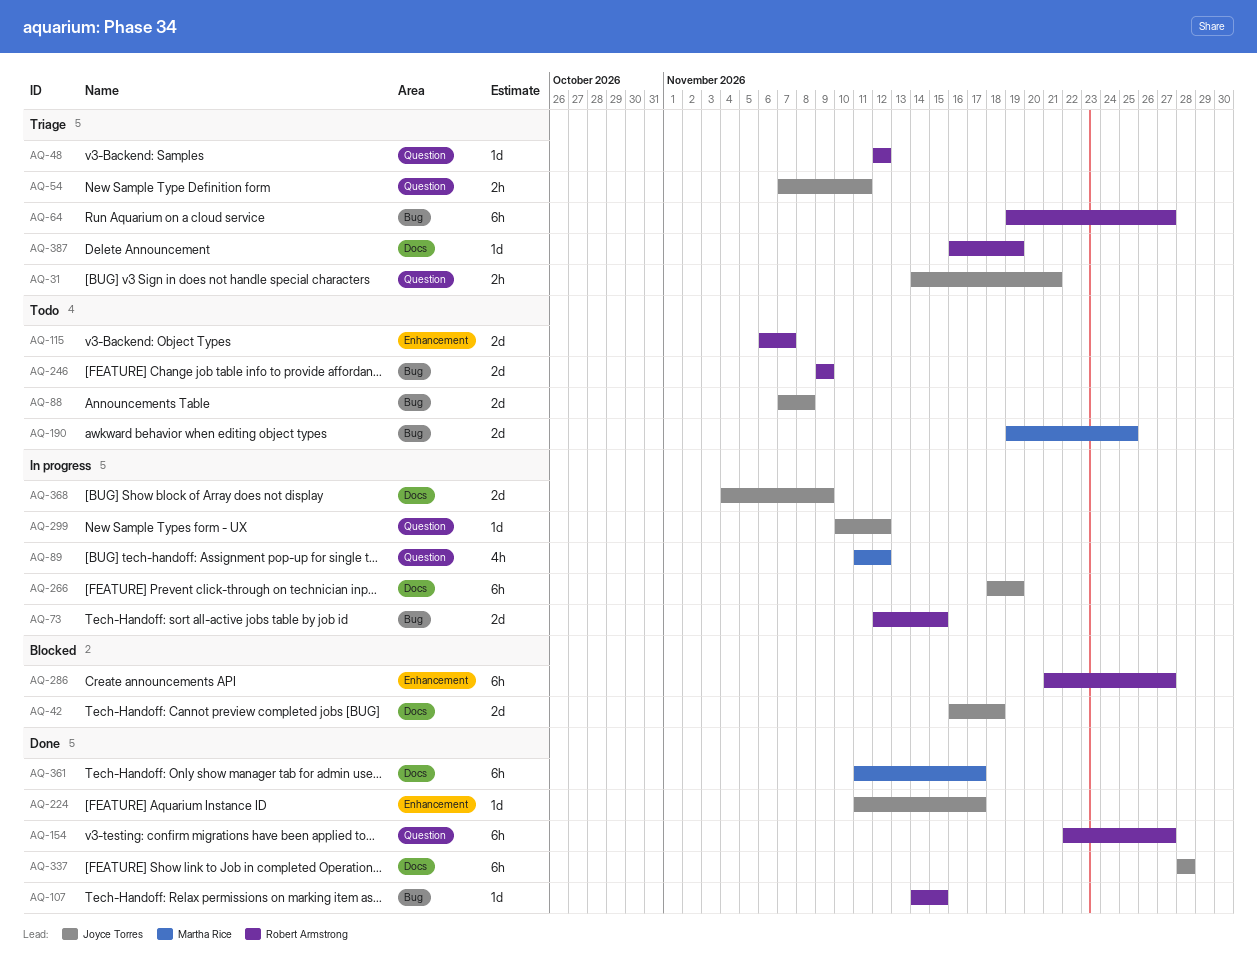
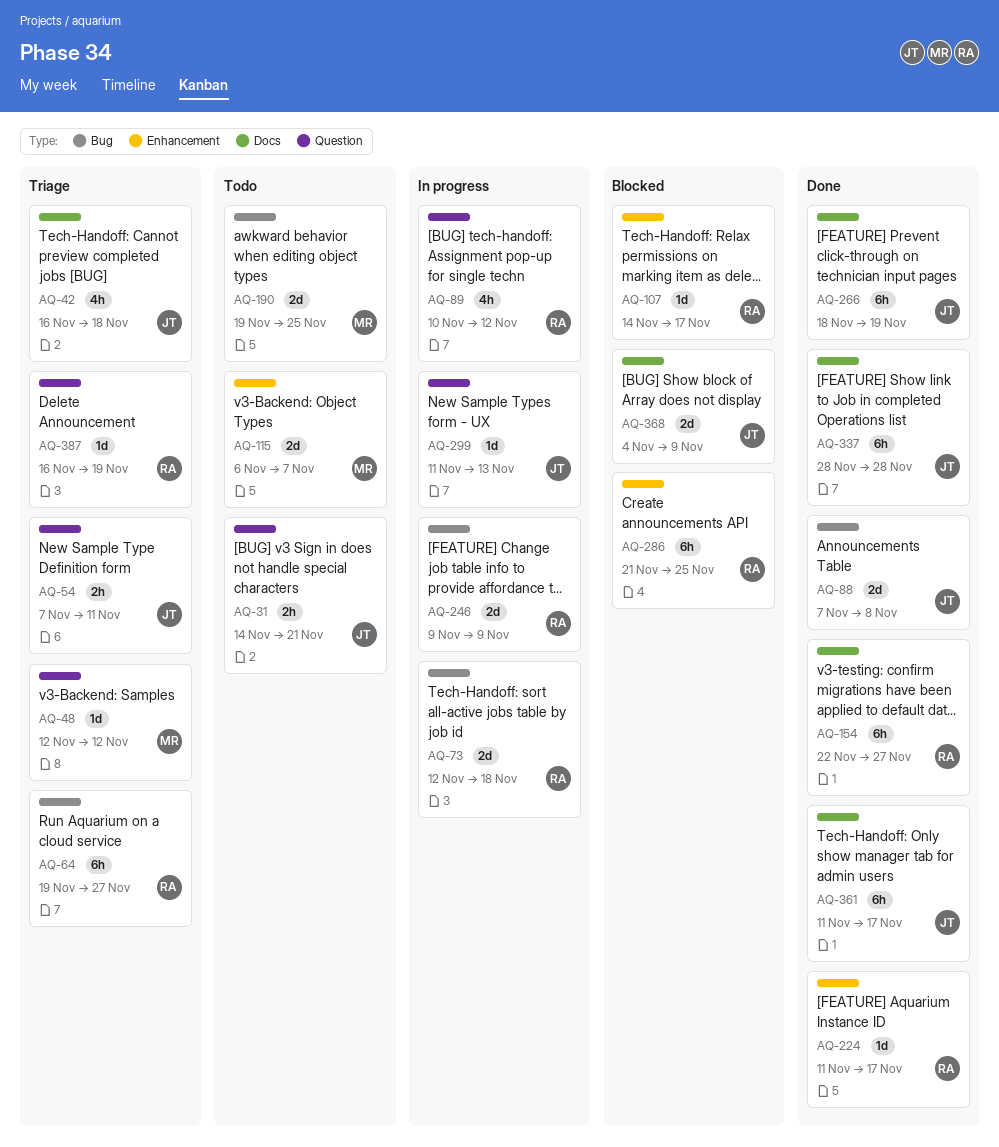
AQ-31, status: Triage -> Todo
AQ-42, status: Blocked -> Triage
AQ-42, estimate: 2d -> 4h
AQ-48, owner: Robert Armstrong -> Martha Rice
AQ-73, due: Nov 15 -> Nov 18
AQ-88, status: Todo -> Done
AQ-89, owner: Martha Rice -> Robert Armstrong
AQ-89, start: Nov 11 -> Nov 10
AQ-107, status: Done -> Blocked
AQ-107, label: Bug -> Enhancement
AQ-107, due: Nov 15 -> Nov 17
AQ-115, owner: Robert Armstrong -> Martha Rice
AQ-154, label: Question -> Docs
AQ-224, owner: Joyce Torres -> Robert Armstrong
AQ-246, status: Todo -> In progress
AQ-266, status: In progress -> Done
AQ-286, due: Nov 27 -> Nov 25
AQ-299, start: Nov 10 -> Nov 11
AQ-299, due: Nov 12 -> Nov 13
AQ-361, owner: Martha Rice -> Joyce Torres
AQ-368, status: In progress -> Blocked
AQ-387, label: Docs -> Question

